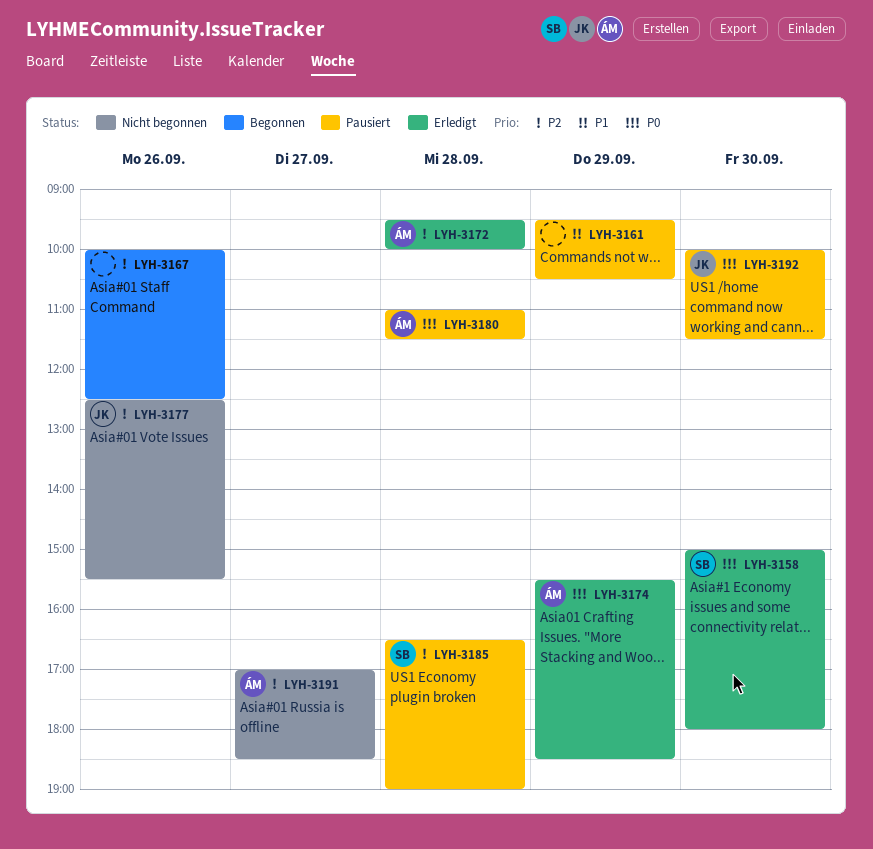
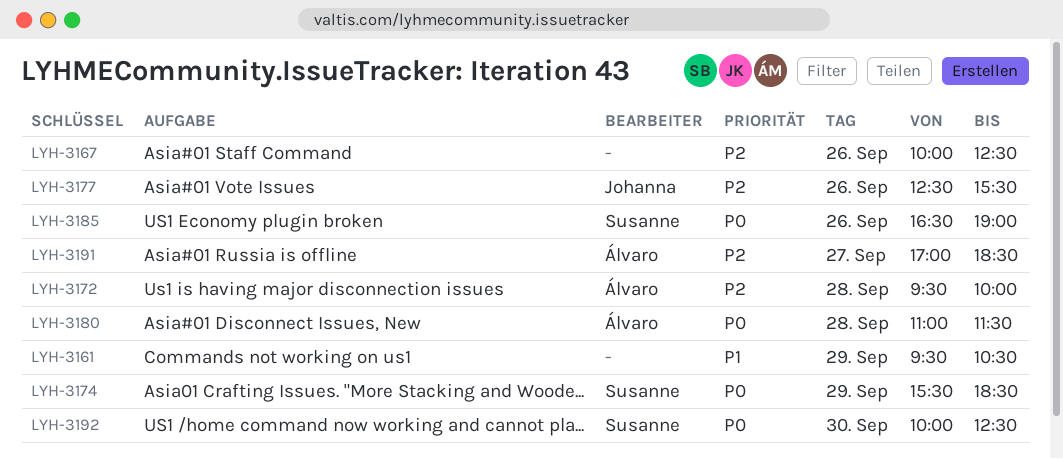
LYH-3158: present -> none
LYH-3174, owner: Álvaro -> Susanne
LYH-3185, priority: P2 -> P0
LYH-3185, day: Sep 28 -> Sep 26
LYH-3192, owner: Johanna -> Susanne
LYH-3192, ends: 11:30 -> 12:30

